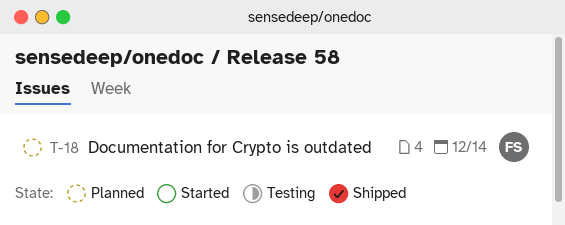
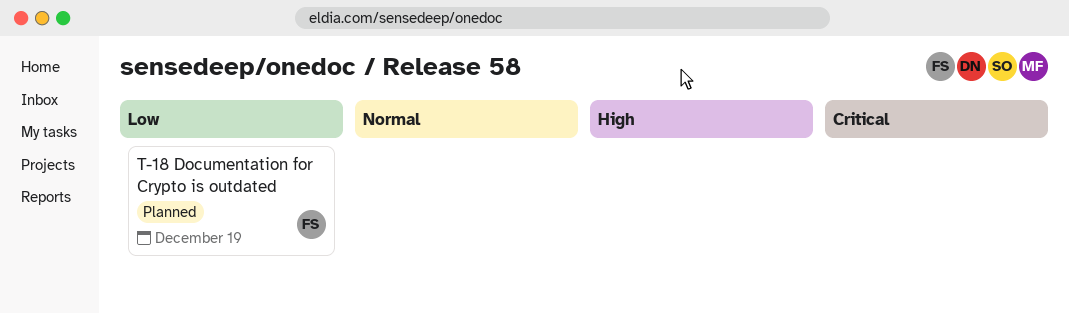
T-18, due: Dec 14 -> Dec 19

